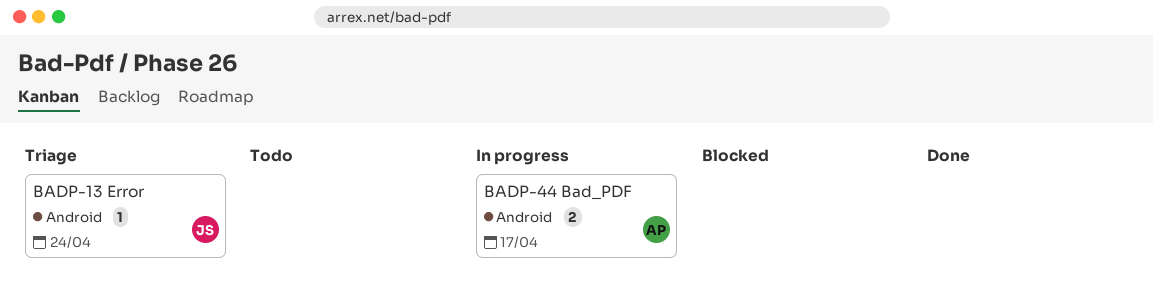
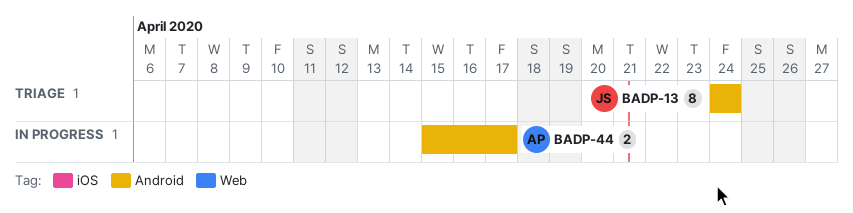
BADP-13, estimate: 1 -> 8

